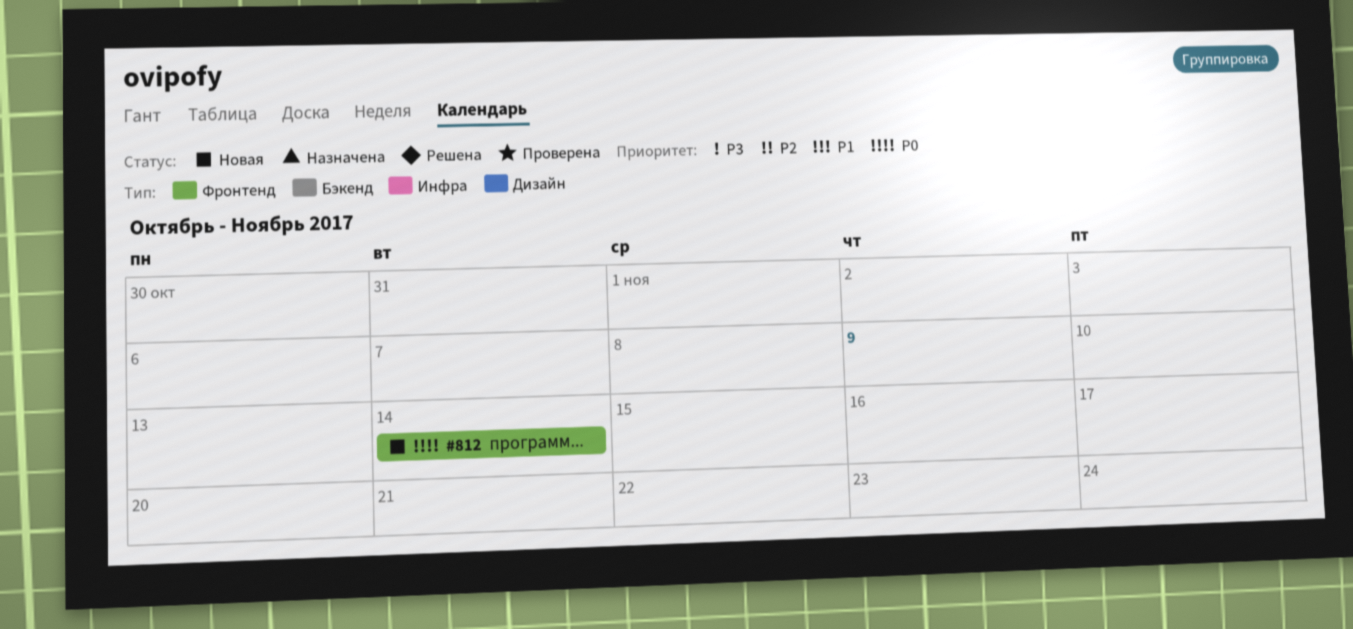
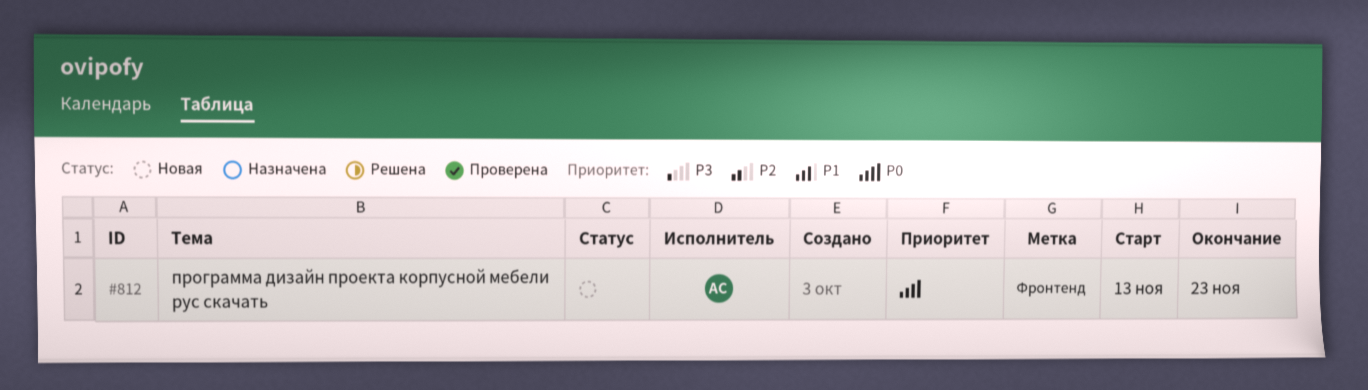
#812, start: Nov 14 -> Nov 13
#812, due: Nov 14 -> Nov 23

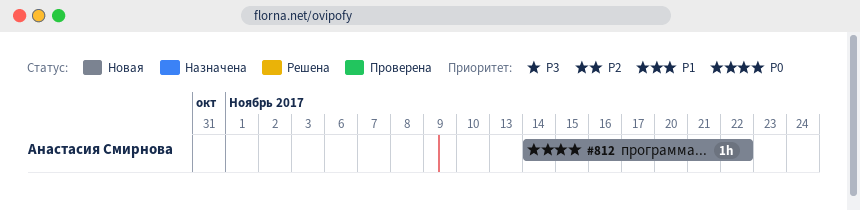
#812, start: Nov 13 -> Nov 14
#812, due: Nov 23 -> Nov 22

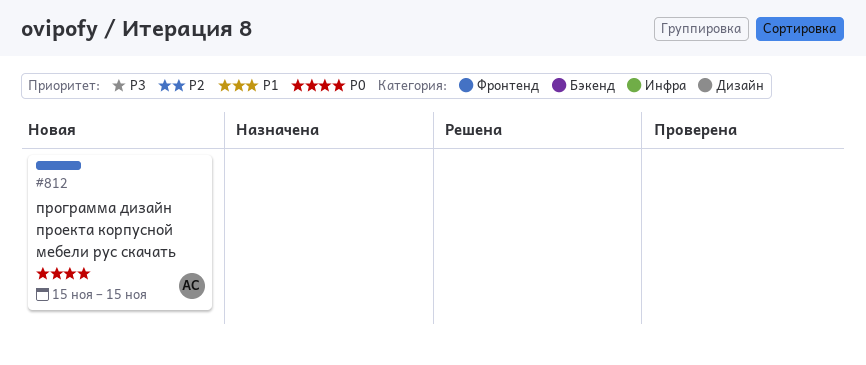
#812, start: Nov 14 -> Nov 15
#812, due: Nov 22 -> Nov 15

